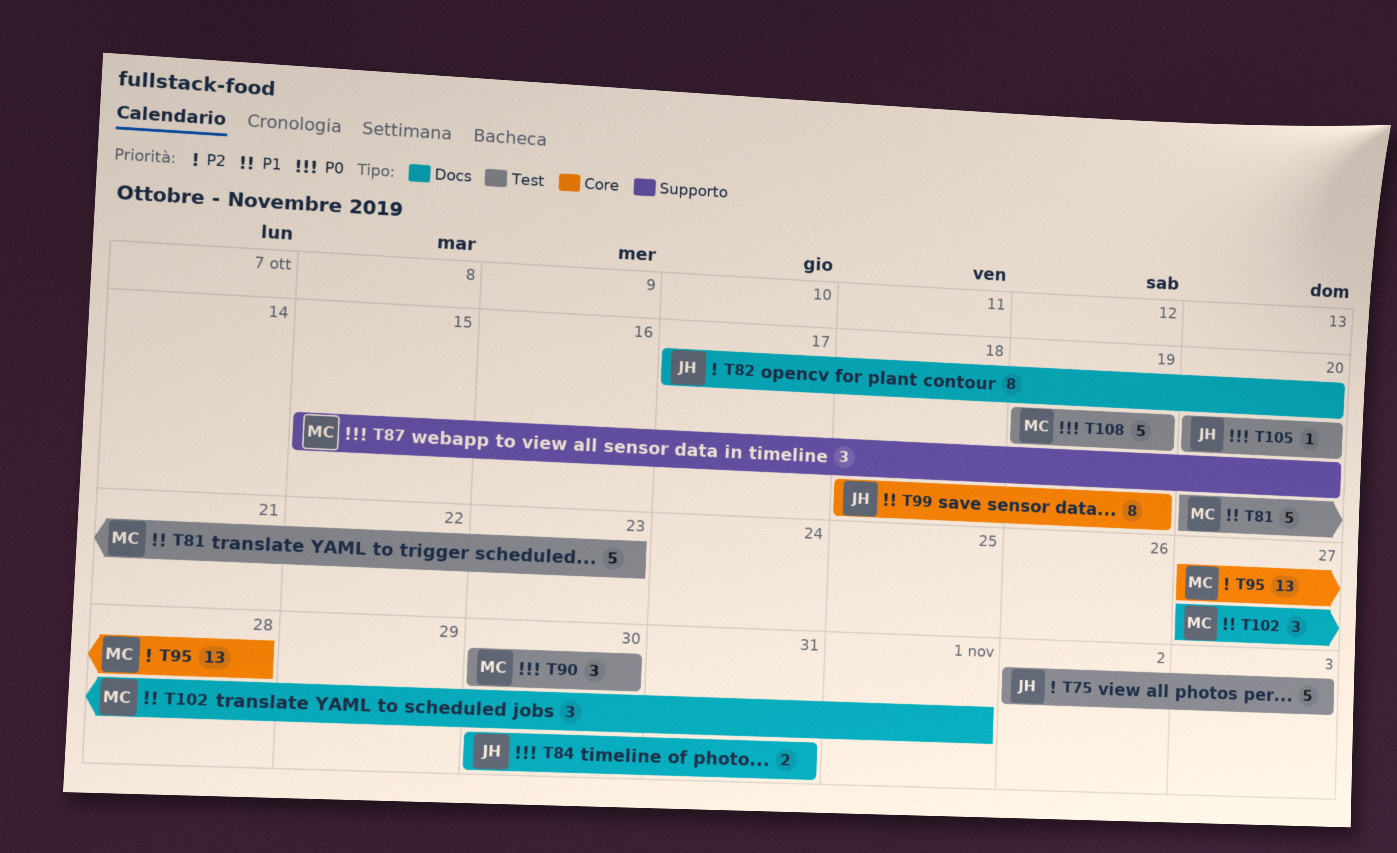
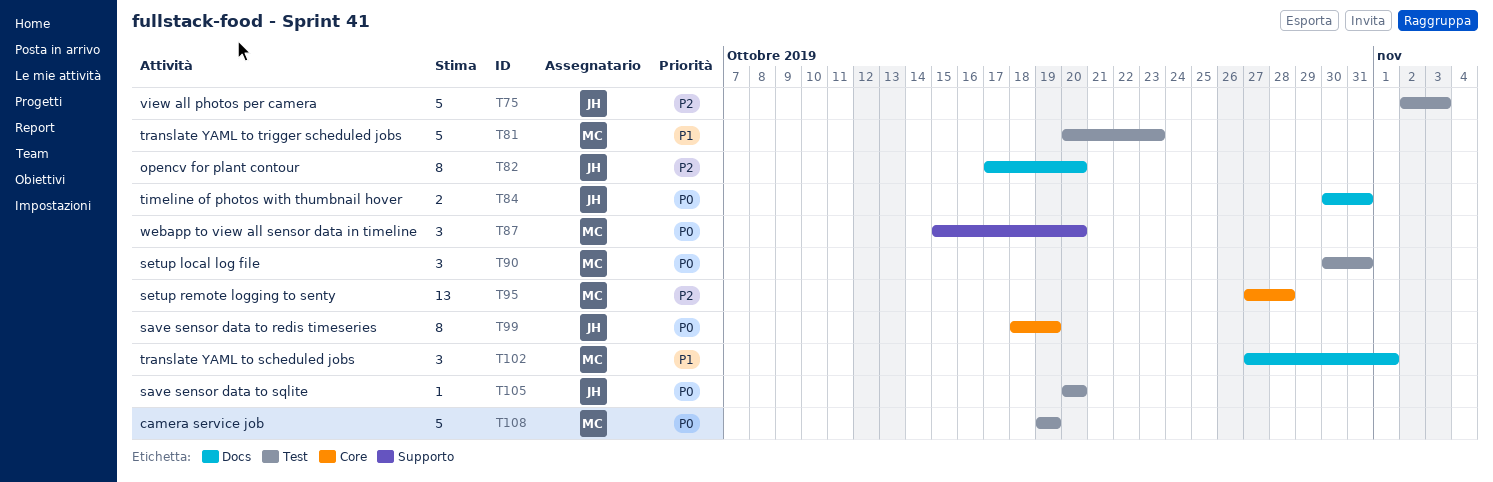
T90, due: Oct 30 -> Oct 31
T99, priority: P1 -> P0

